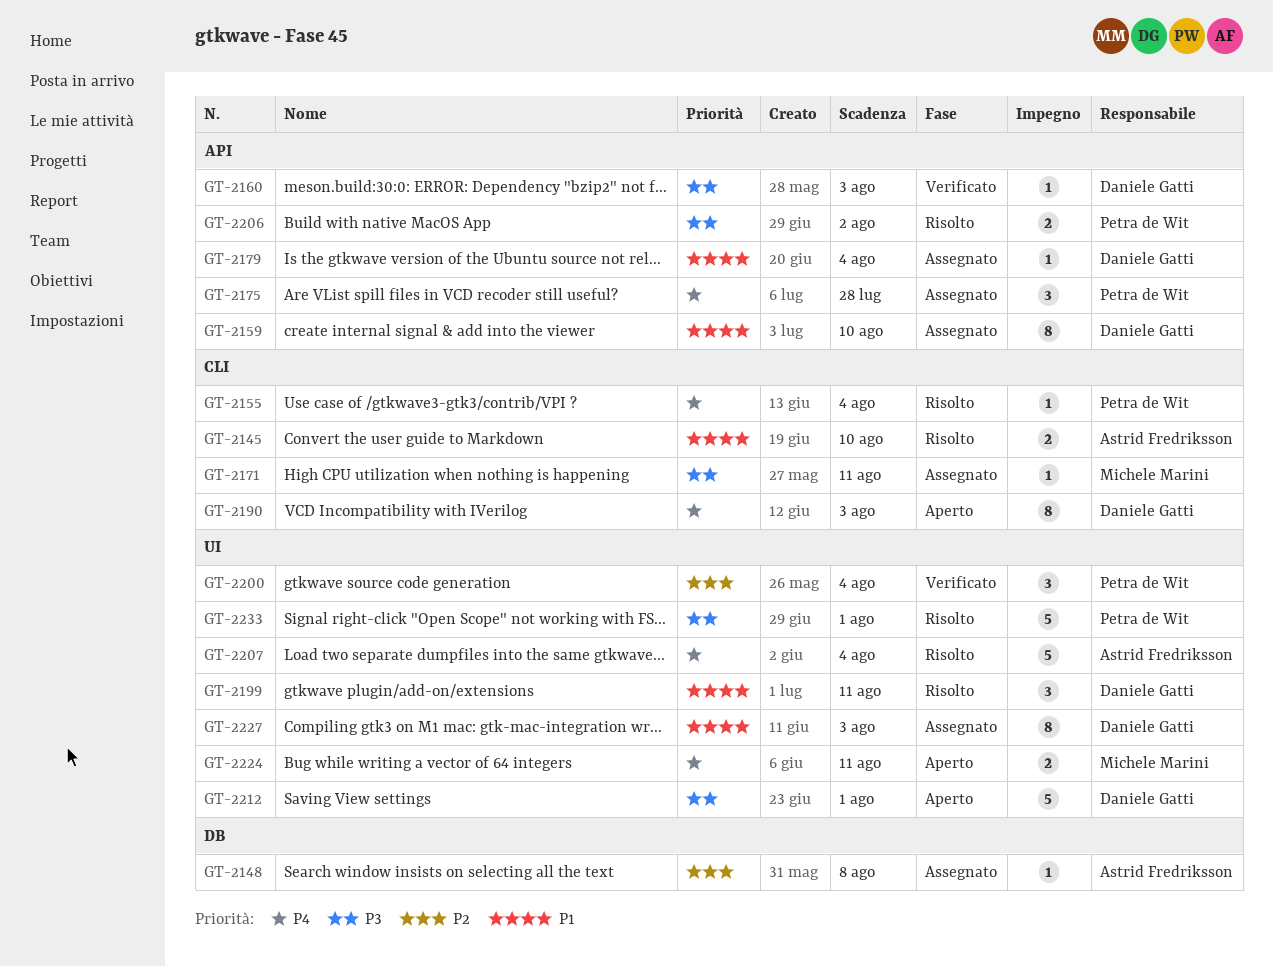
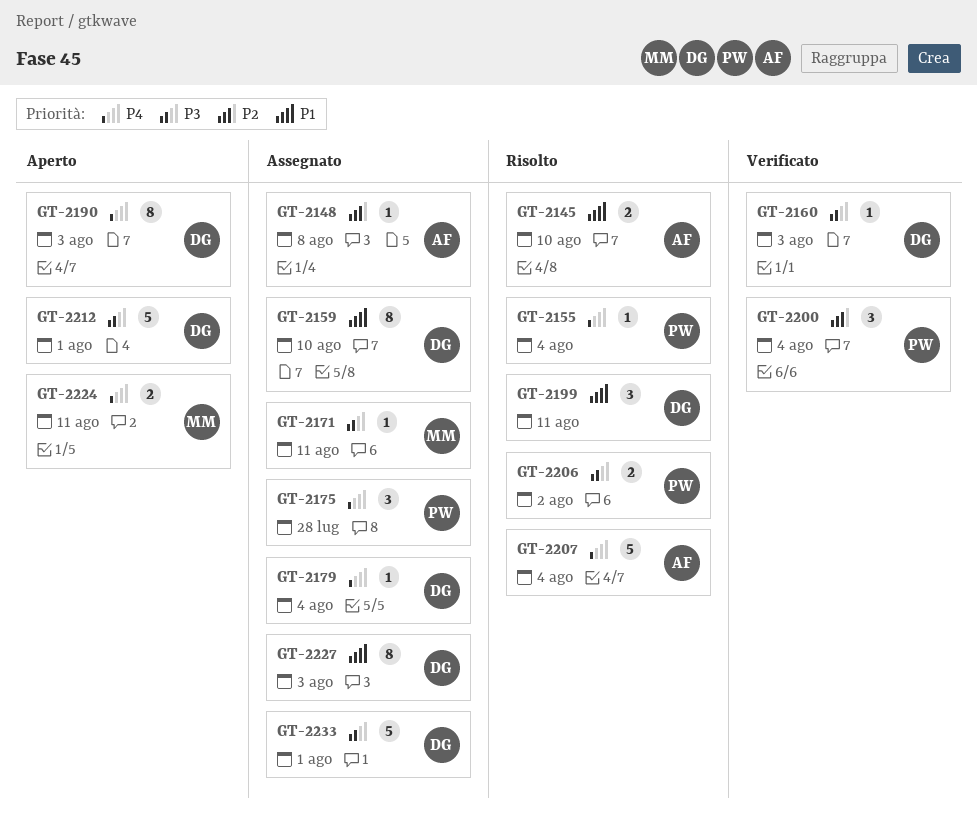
GT-2179, priority: P1 -> P4
GT-2233, status: Risolto -> Assegnato
GT-2233, owner: Petra de Wit -> Daniele Gatti

